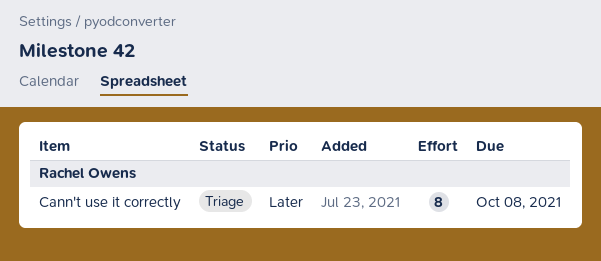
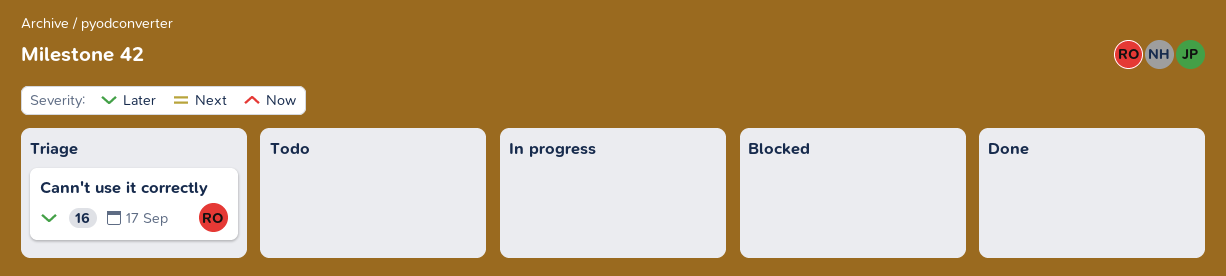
Cann't use it correctly, estimate: 8 -> 16
Cann't use it correctly, due: Oct 8 -> Sep 17

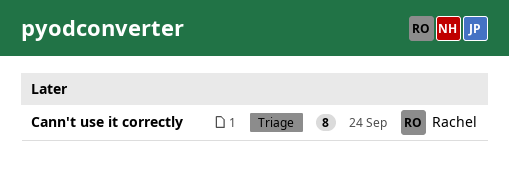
Cann't use it correctly, estimate: 16 -> 8
Cann't use it correctly, due: Sep 17 -> Sep 24

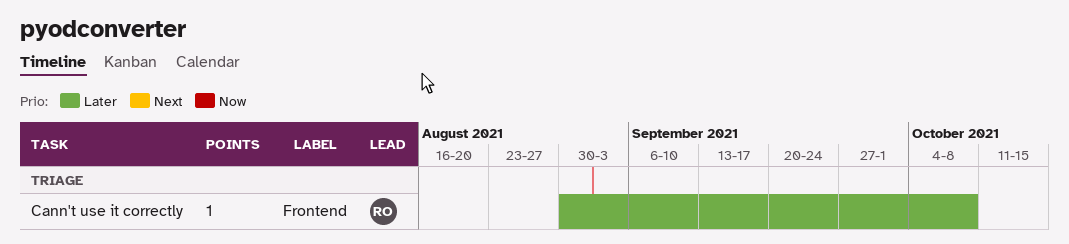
Cann't use it correctly, estimate: 8 -> 1
Cann't use it correctly, due: Sep 24 -> Oct 8

